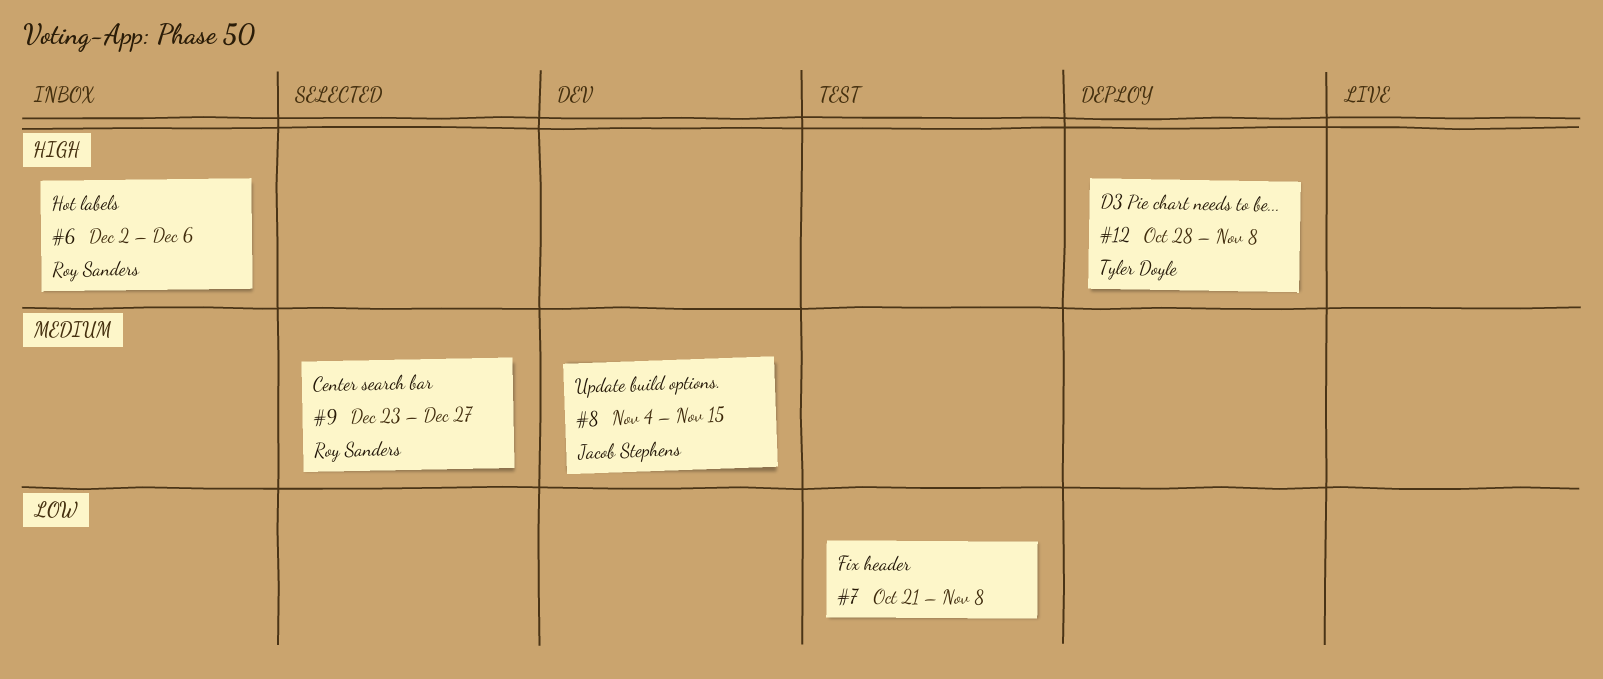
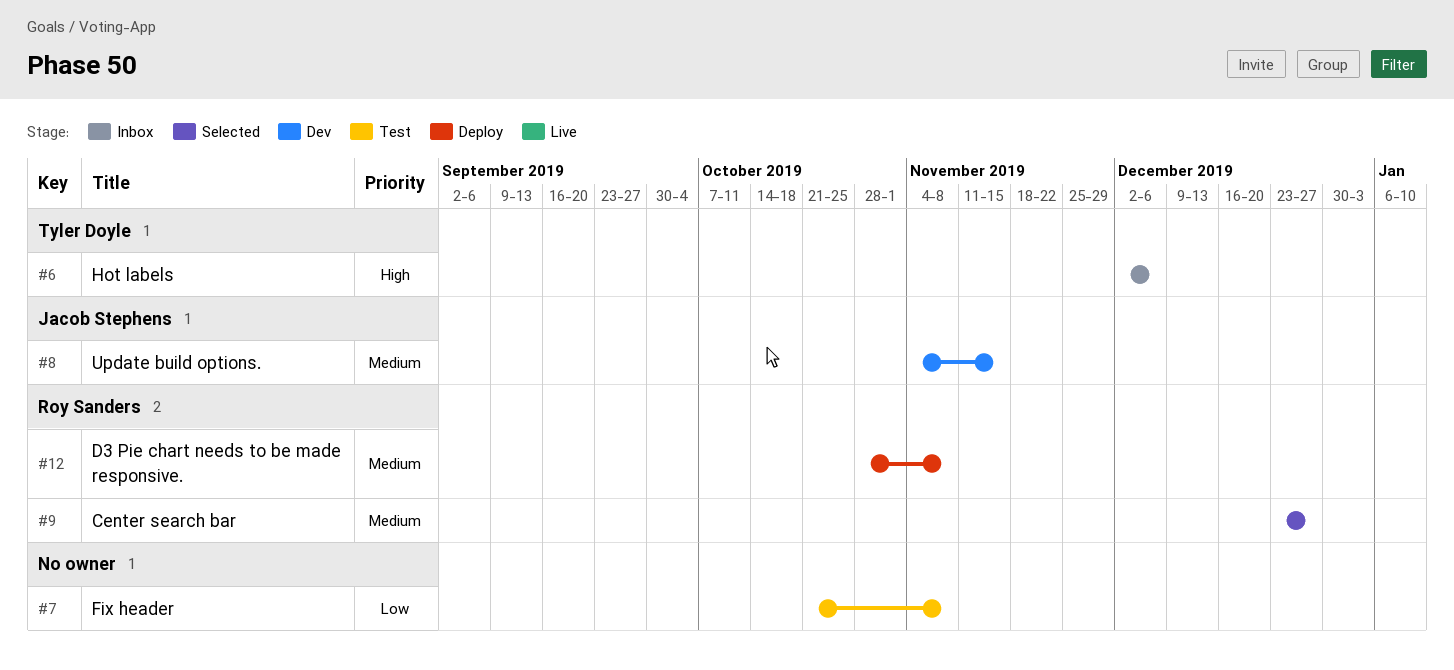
#6, owner: Roy Sanders -> Tyler Doyle
#12, owner: Tyler Doyle -> Roy Sanders
#12, priority: High -> Medium

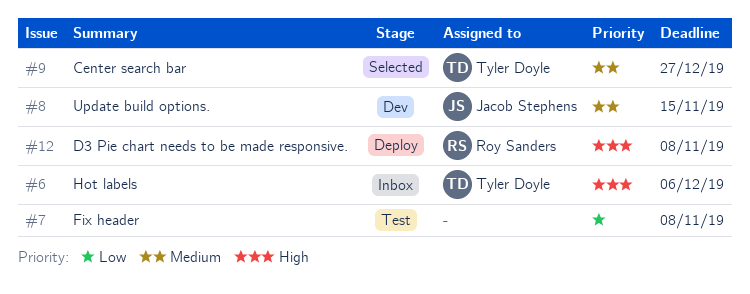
#9, owner: Roy Sanders -> Tyler Doyle
#12, priority: Medium -> High

